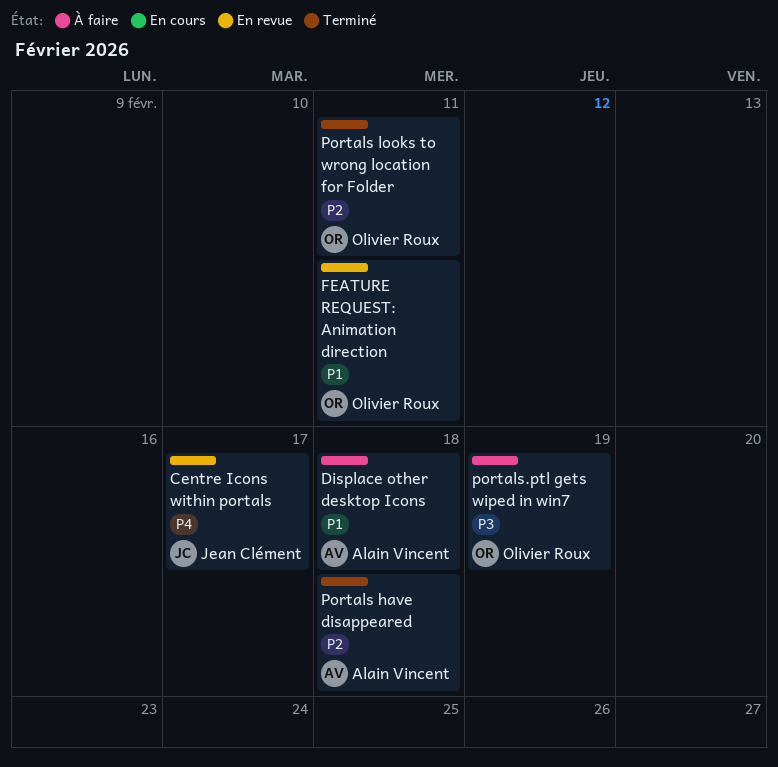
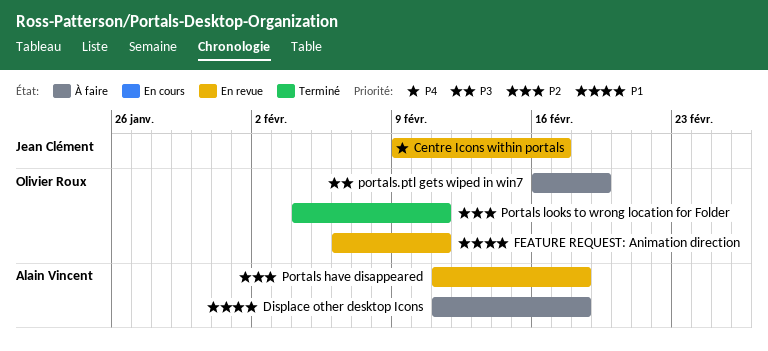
Portals have disappeared, status: Terminé -> En revue

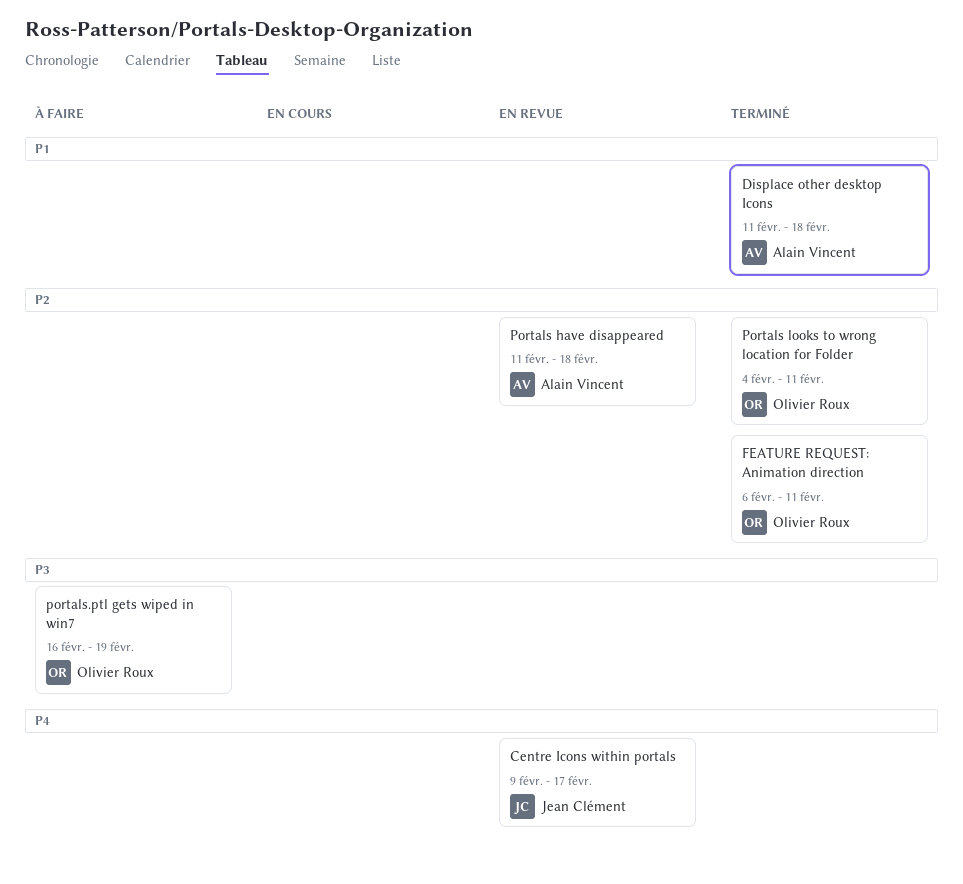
Displace other desktop Icons, status: À faire -> Terminé
FEATURE REQUEST: Animation direction, status: En revue -> Terminé
FEATURE REQUEST: Animation direction, priority: P1 -> P2

